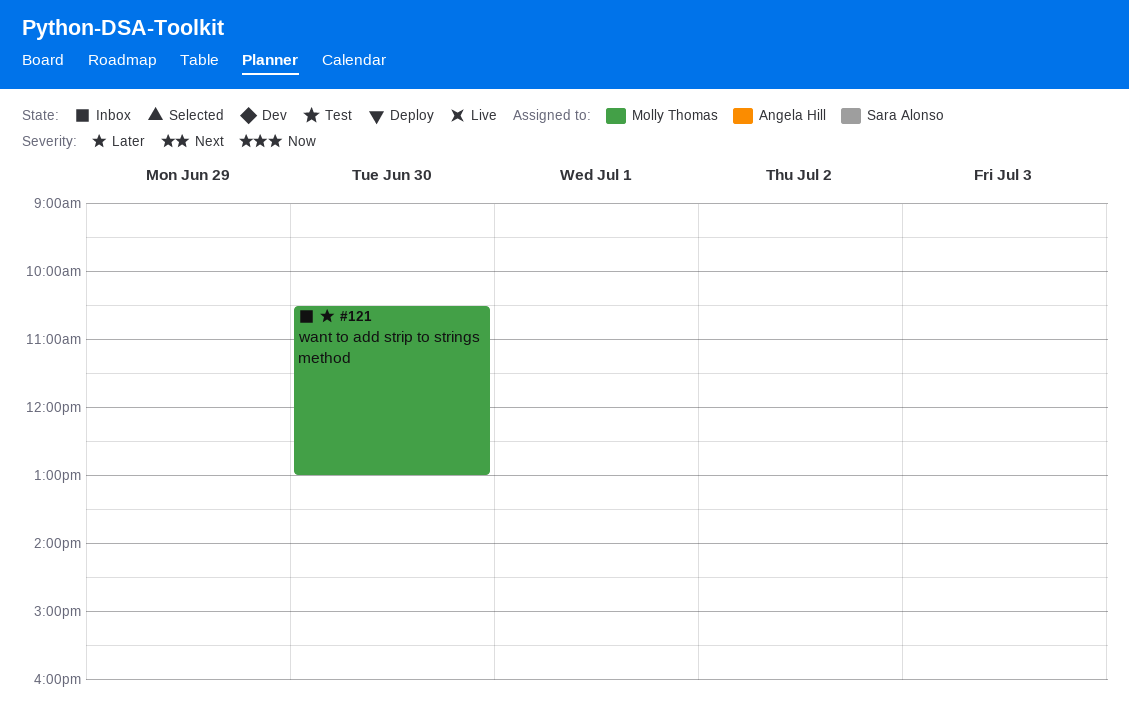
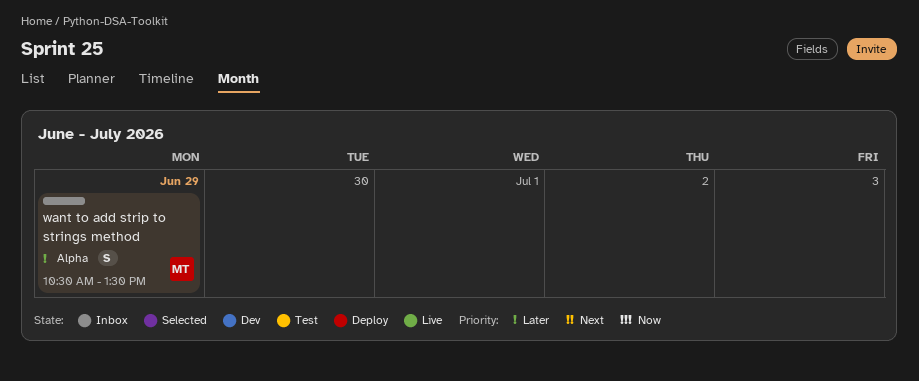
want to add strip to strings method, day: Jun 30 -> Jun 29
want to add strip to strings method, ends: 13:00 -> 13:30

